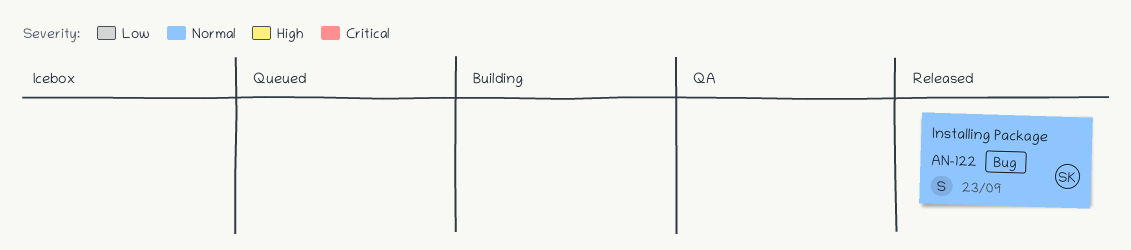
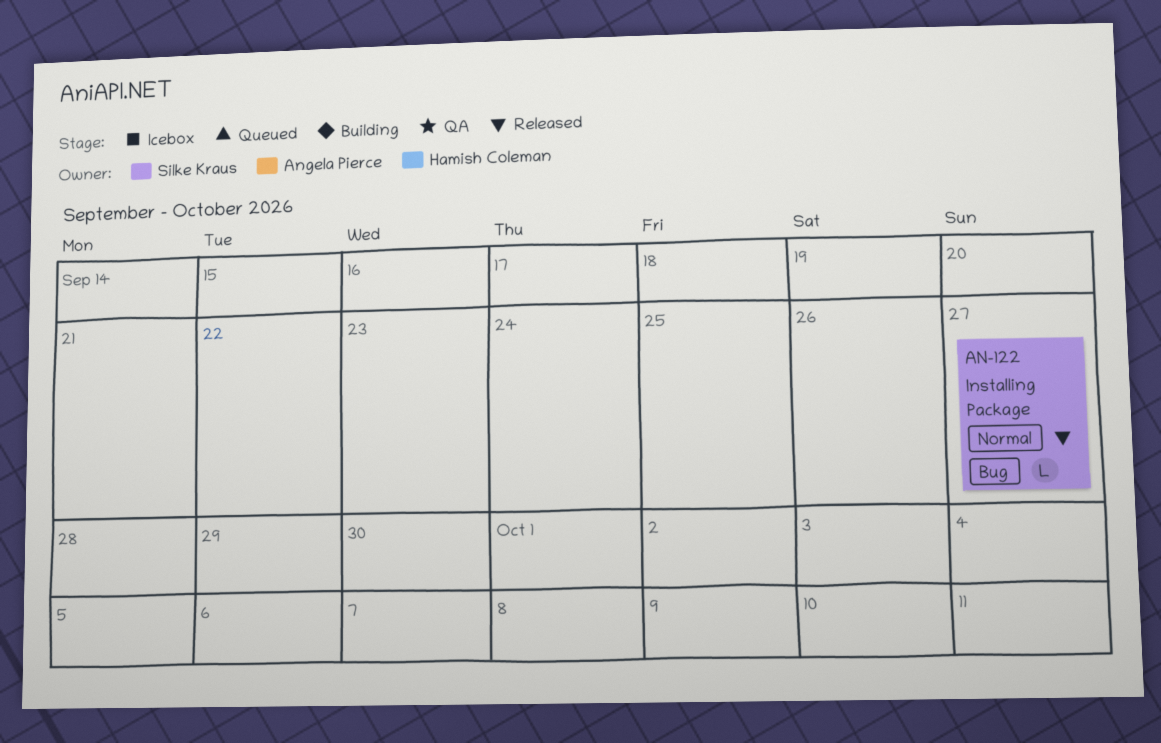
AN-122, estimate: S -> L
AN-122, due: Sep 23 -> Sep 27

